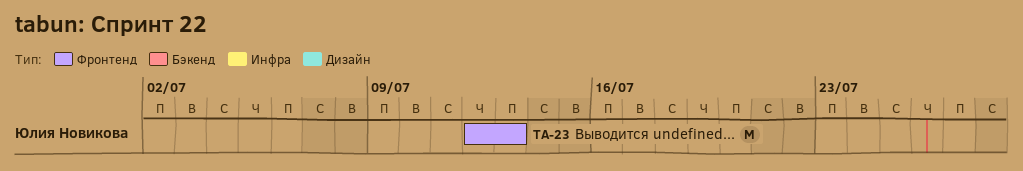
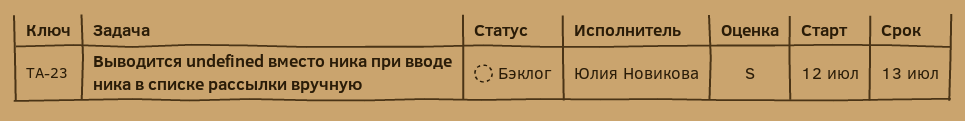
TA-23, estimate: M -> S

